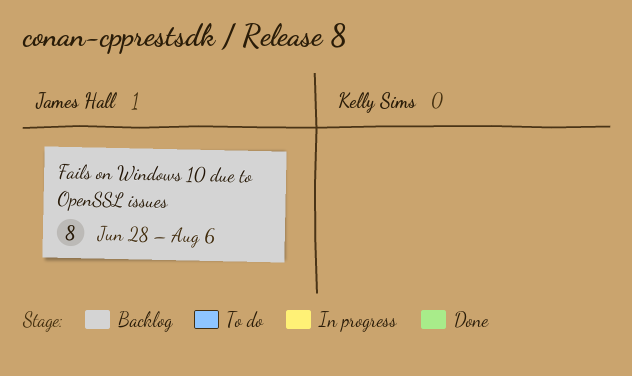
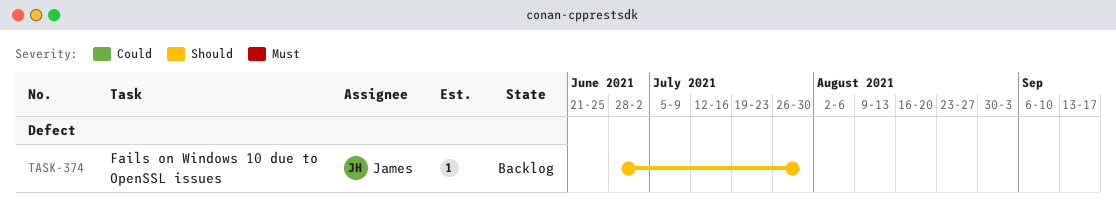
Fails on Windows 10 due to OpenSSL issues, estimate: 8 -> 1
Fails on Windows 10 due to OpenSSL issues, due: Aug 6 -> Jul 30

